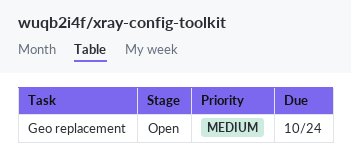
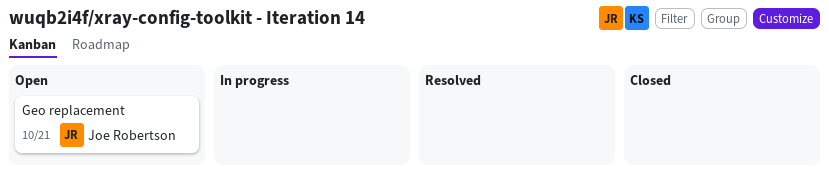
Geo replacement, due: Oct 24 -> Oct 21

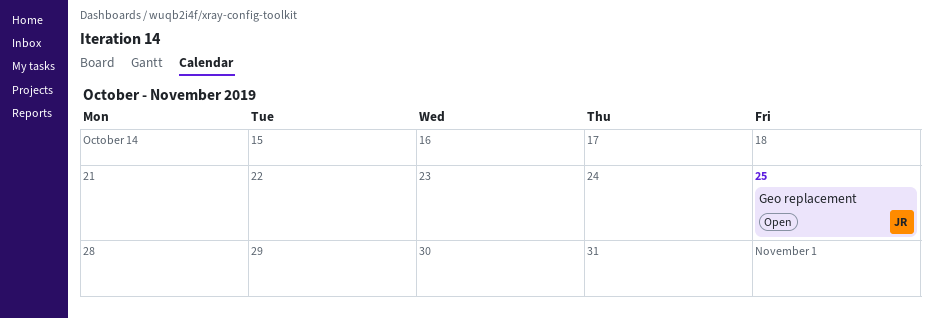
Geo replacement, due: Oct 21 -> Oct 25

